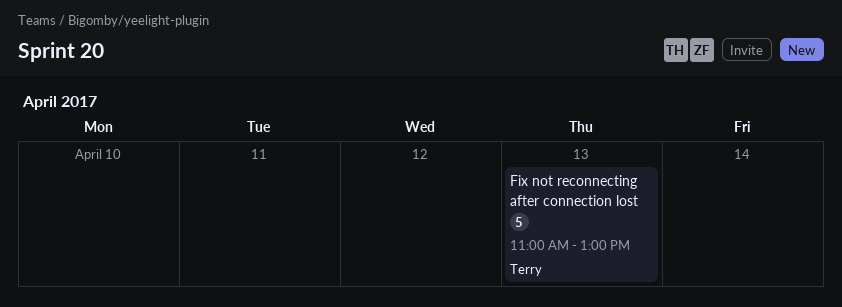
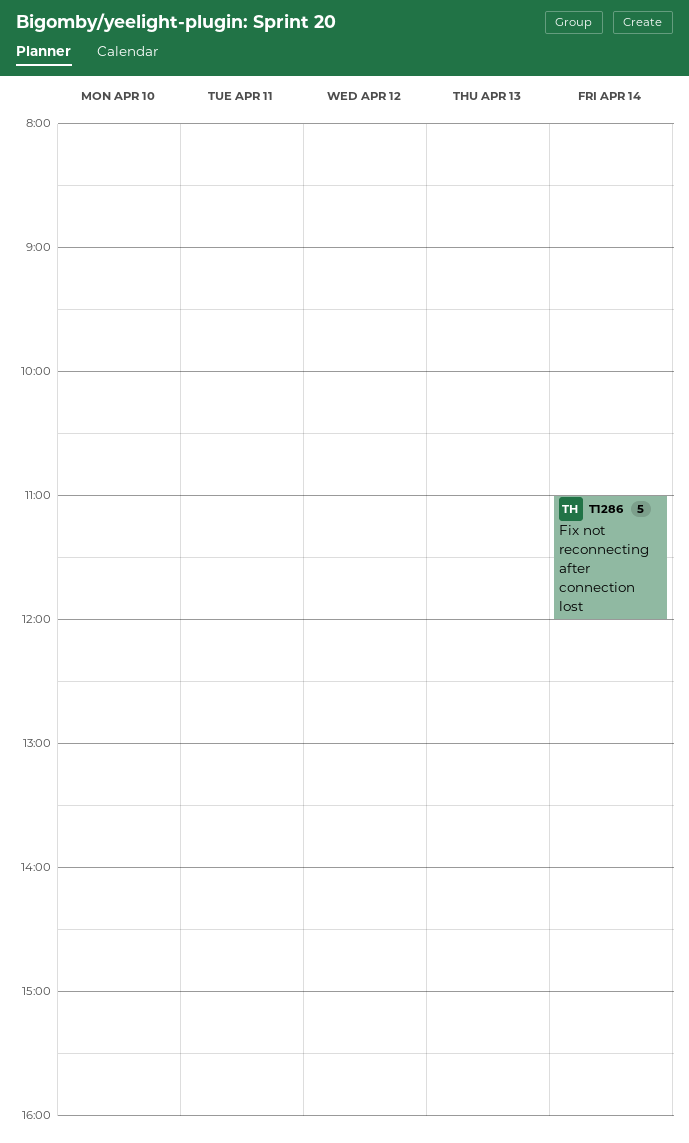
Fix not reconnecting after connection lost, day: Apr 13 -> Apr 14
Fix not reconnecting after connection lost, ends: 13:00 -> 12:00

